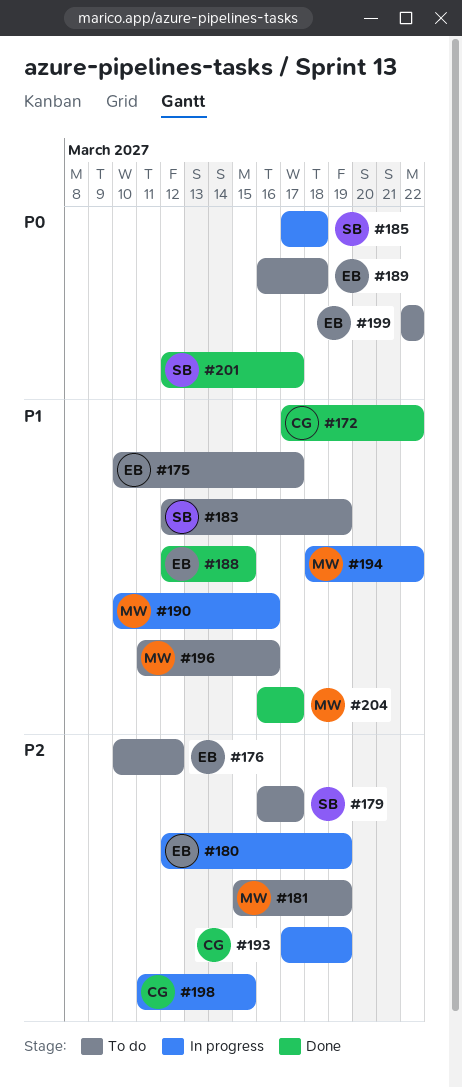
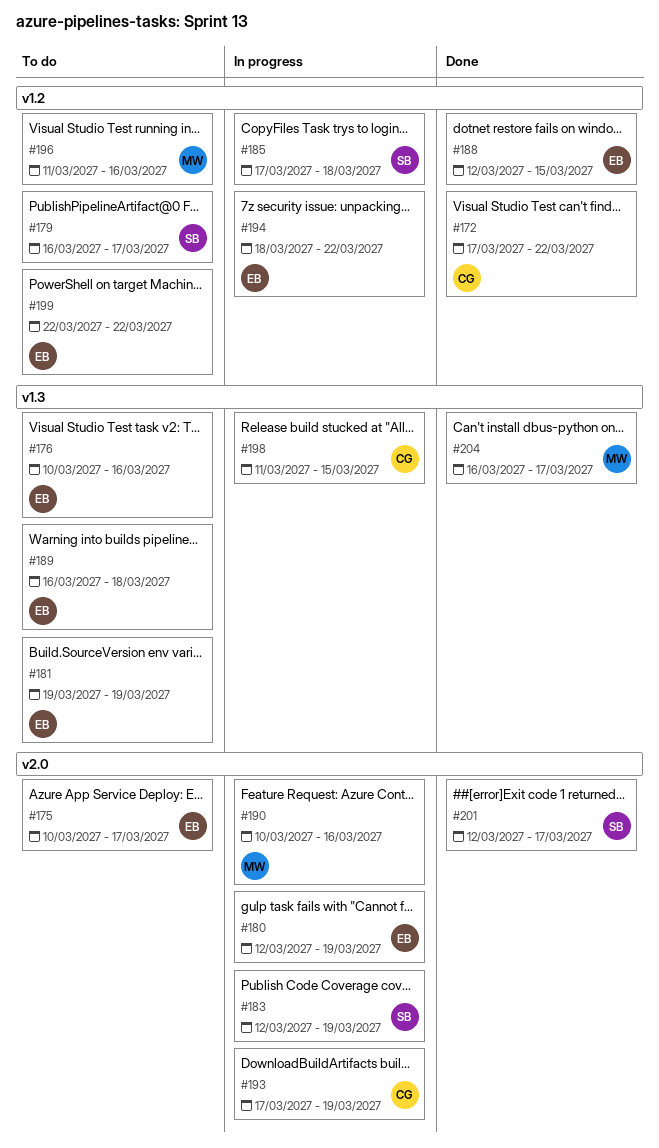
#176, due: Mar 12 -> Mar 16
#181, owner: MW -> EB
#181, start: Mar 15 -> Mar 19
#183, status: To do -> In progress
#194, owner: MW -> EB

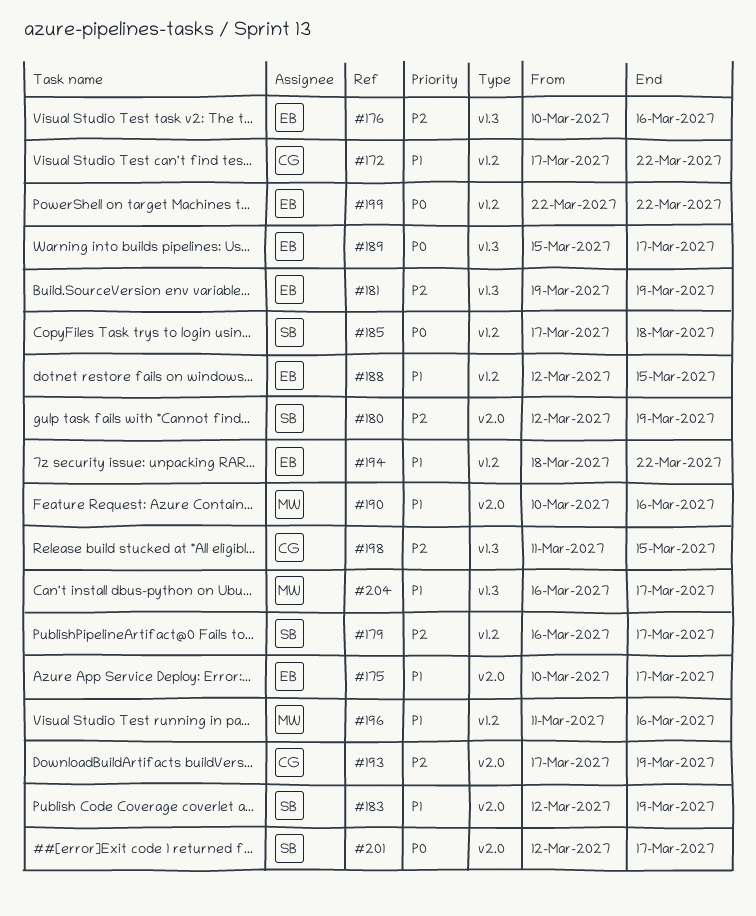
#180, owner: EB -> SB
#189, start: Mar 16 -> Mar 15
#189, due: Mar 18 -> Mar 17

